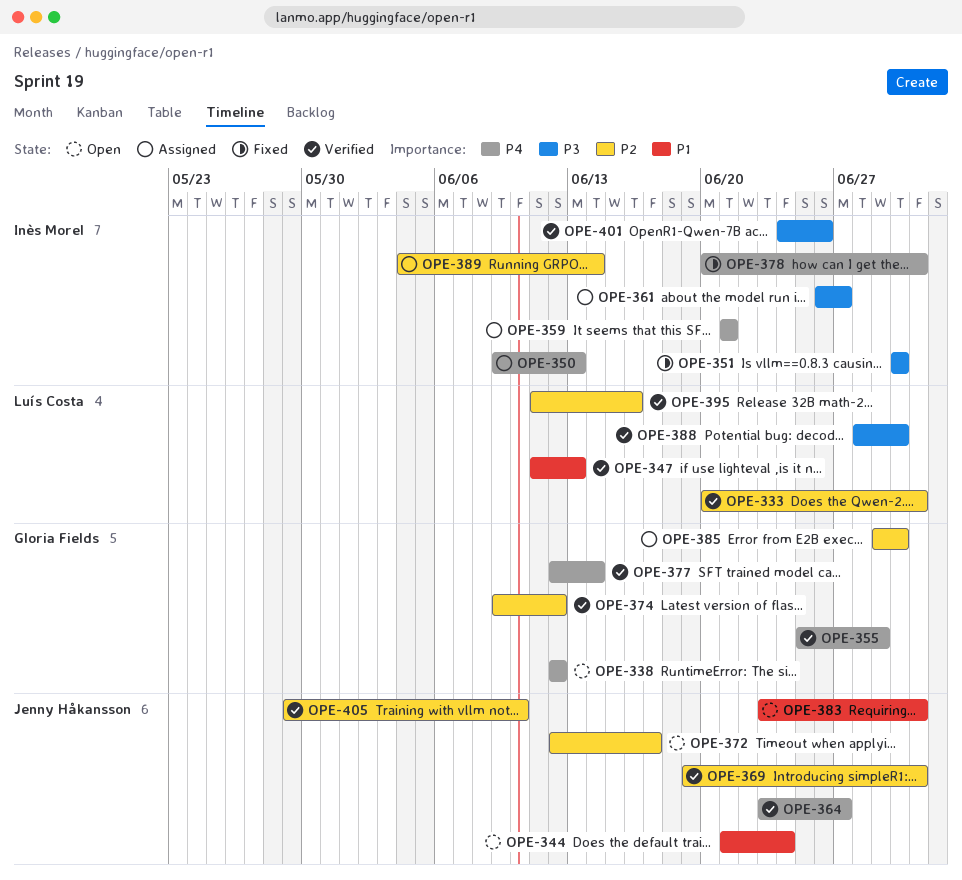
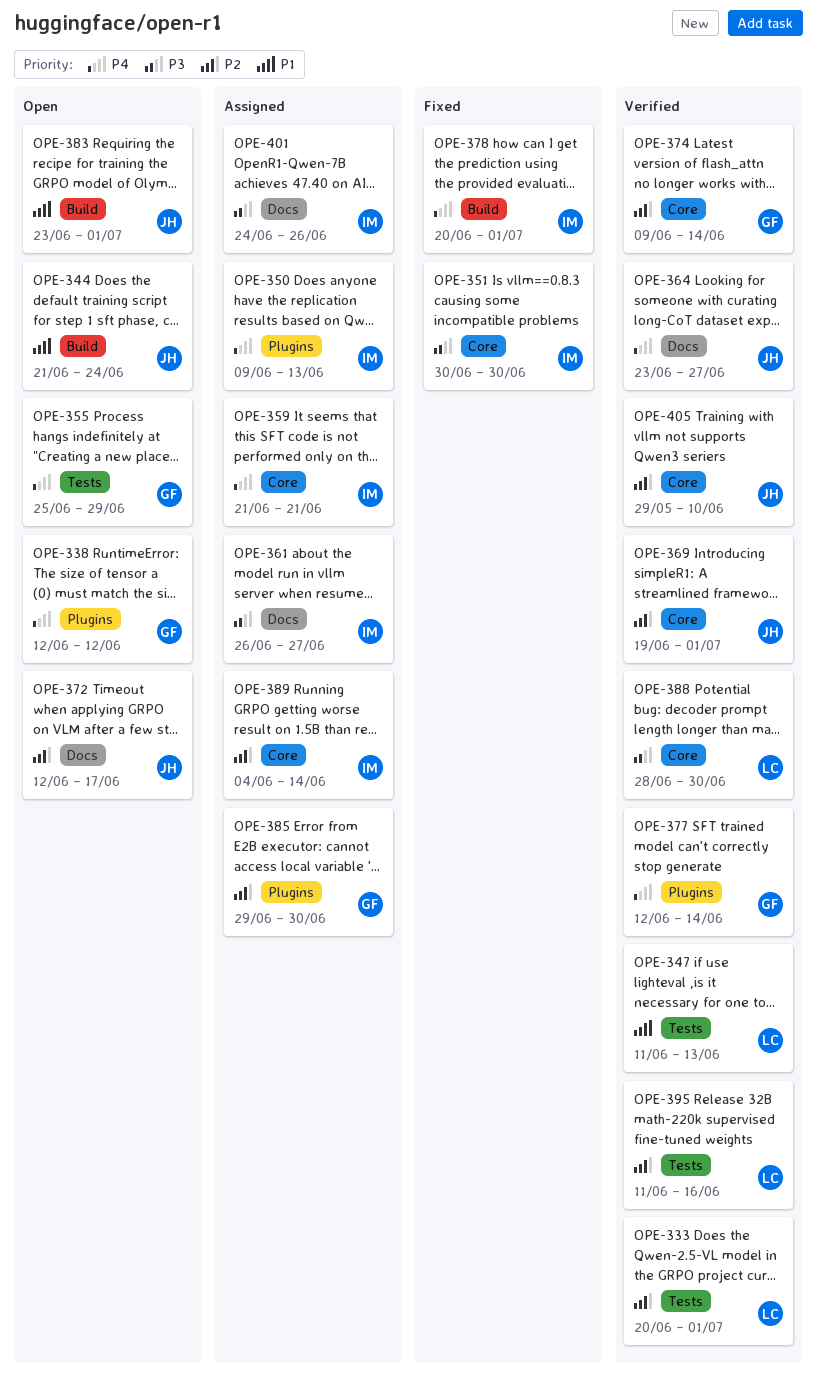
OPE-355, status: Verified -> Open
OPE-374, due: Jun 12 -> Jun 14
OPE-401, status: Verified -> Assigned

